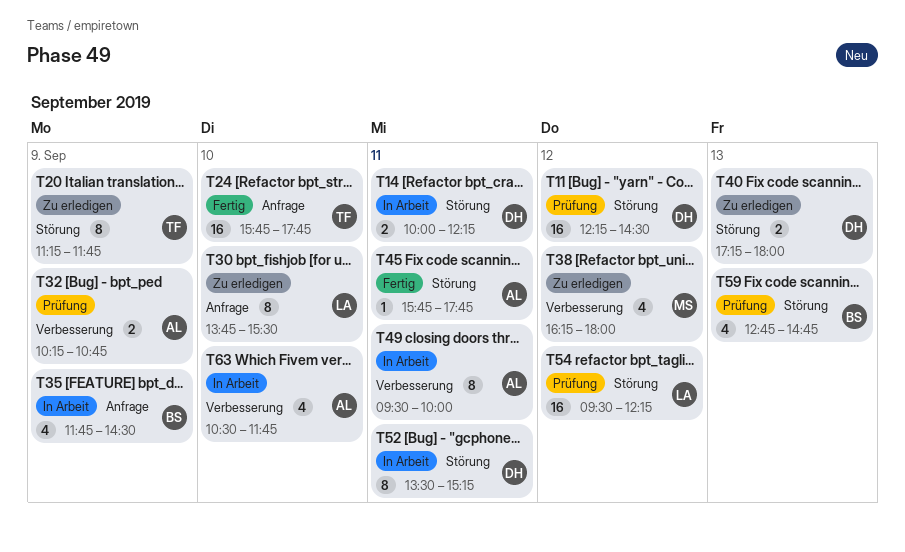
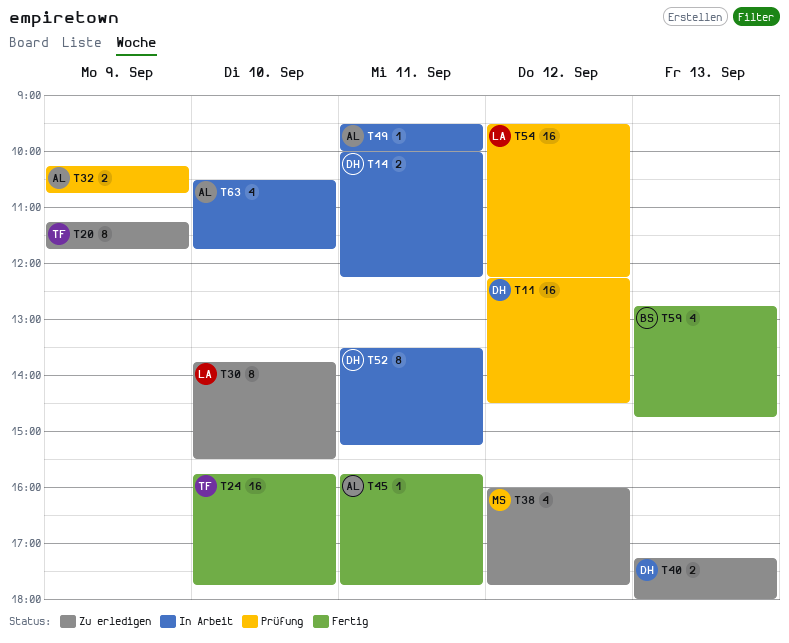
T35: present -> none
T38, begins: 16:15 -> 16:00
T38, ends: 18:00 -> 17:45
T49, estimate: 8 -> 1
T59, status: Prüfung -> Fertig

